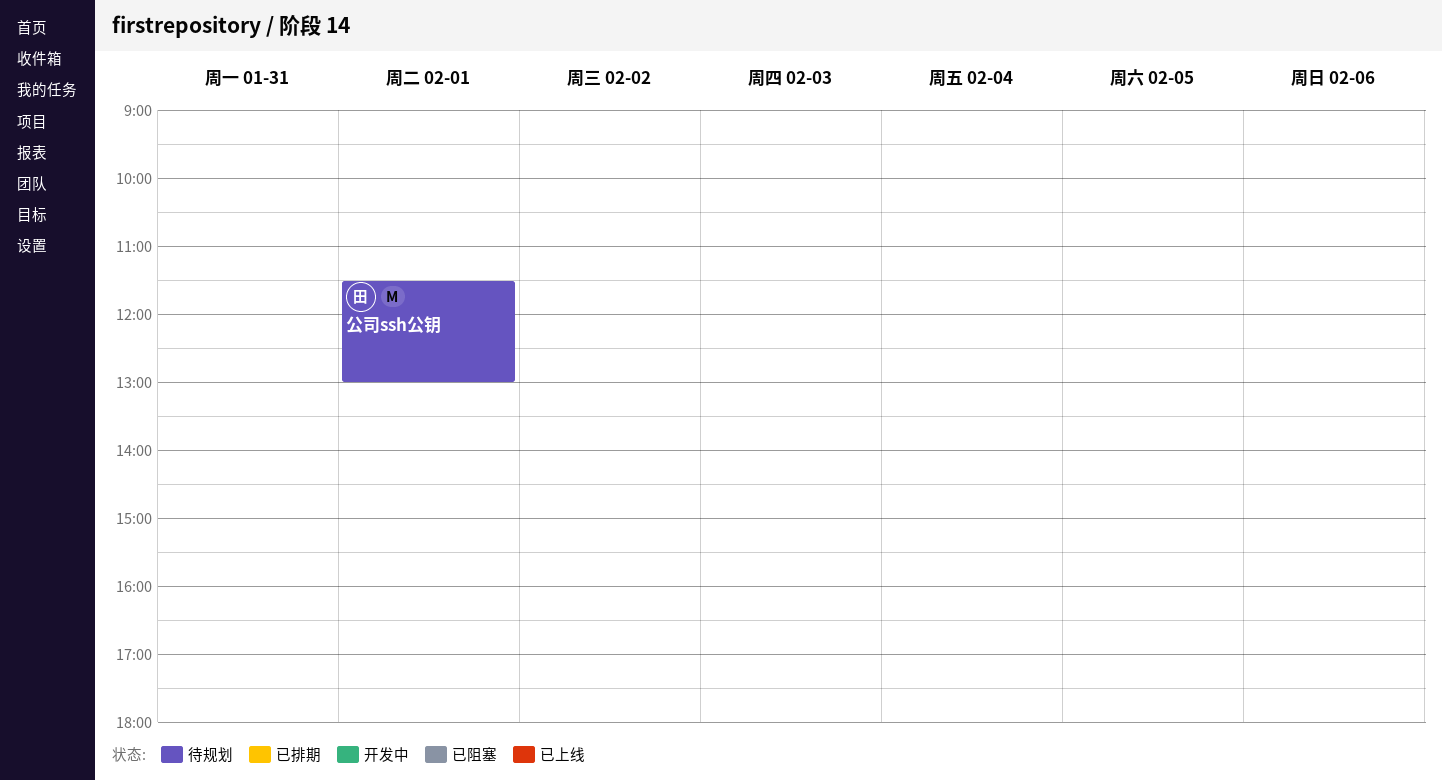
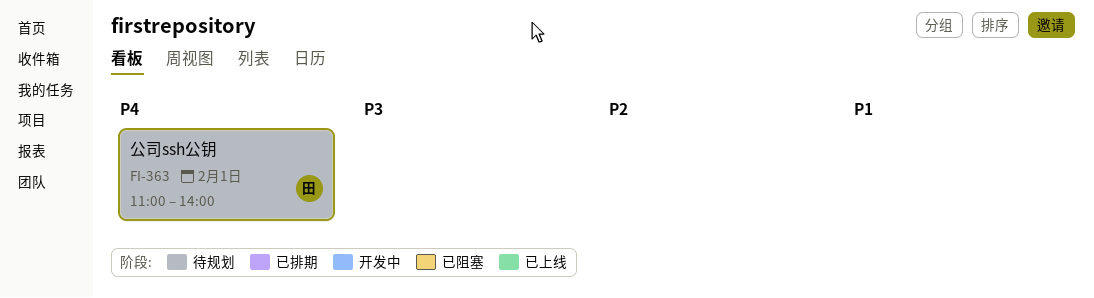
公司ssh公钥, begins: 11:30 -> 11:00
公司ssh公钥, ends: 13:00 -> 14:00

